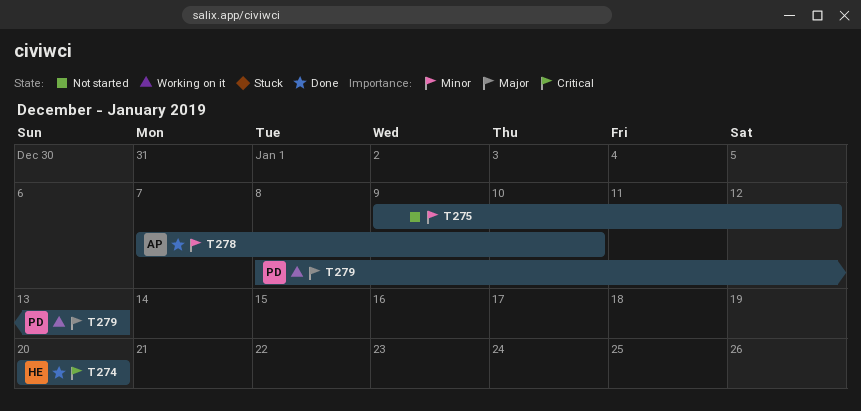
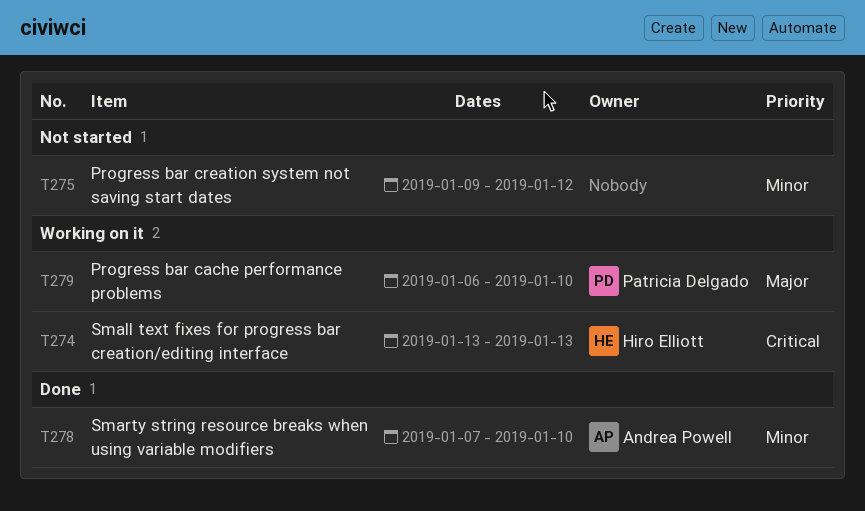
T274, status: Done -> Working on it
T274, start: Jan 20 -> Jan 13
T274, due: Jan 20 -> Jan 13
T279, start: Jan 8 -> Jan 6
T279, due: Jan 13 -> Jan 10

